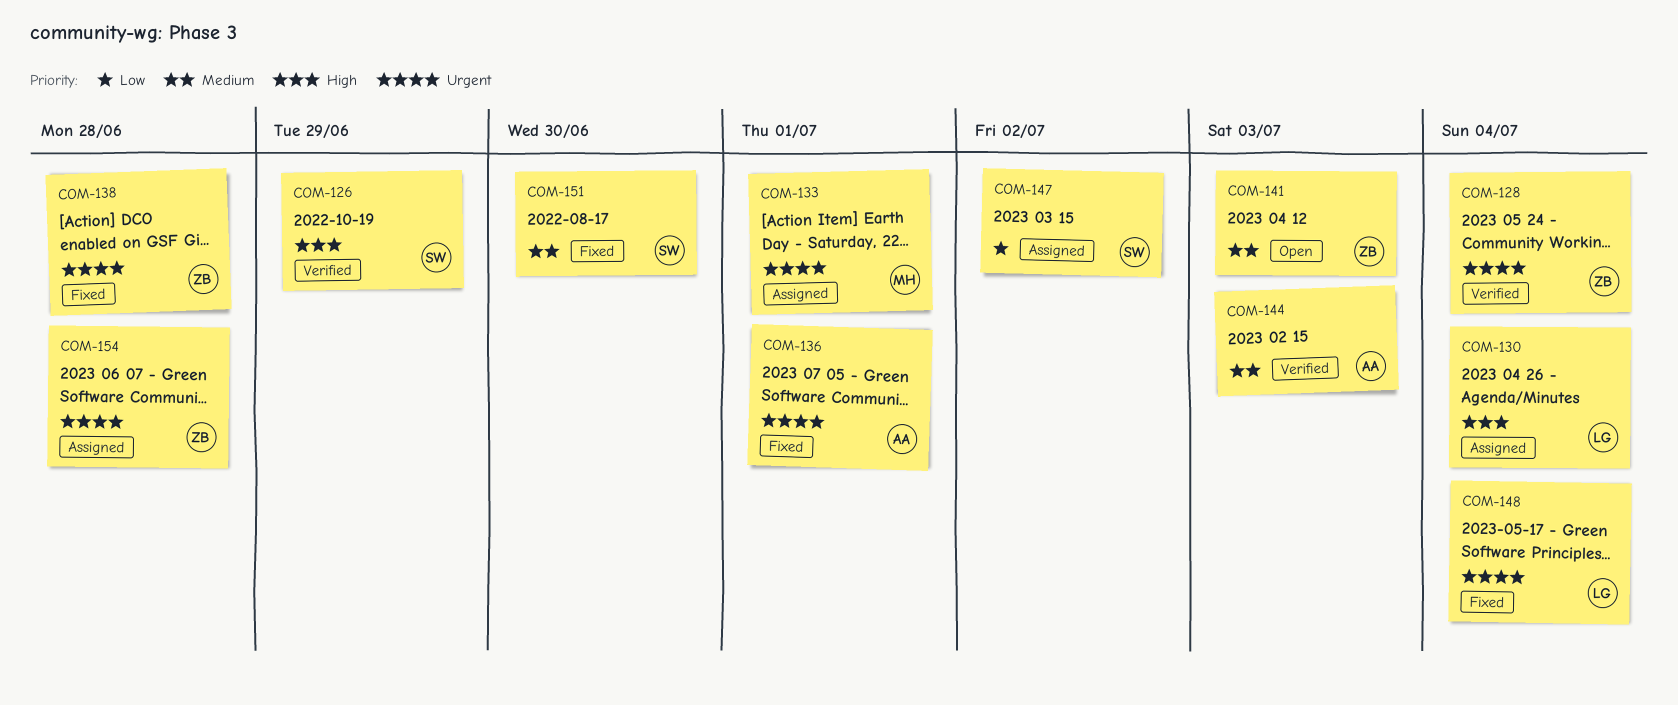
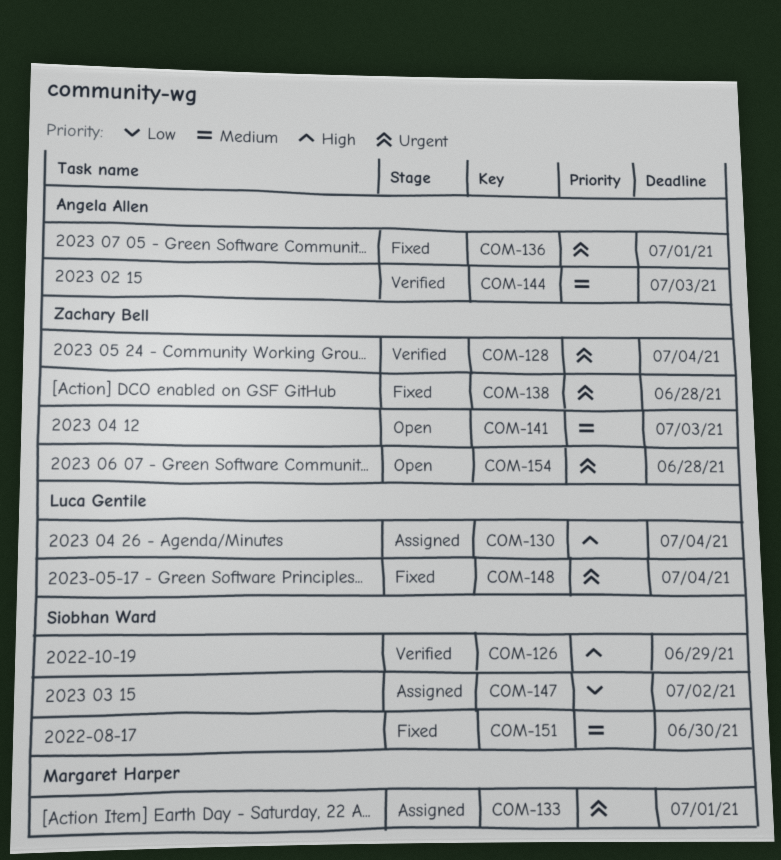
COM-154, status: Assigned -> Open

